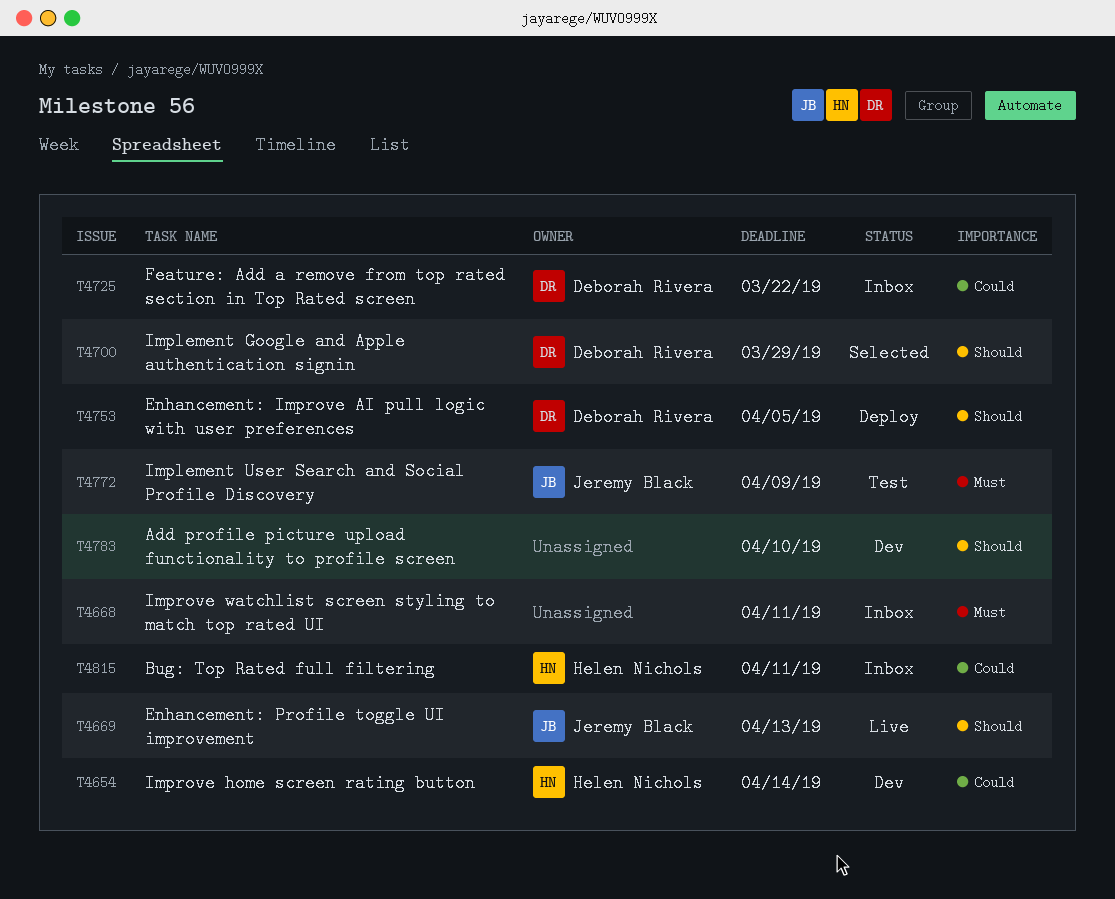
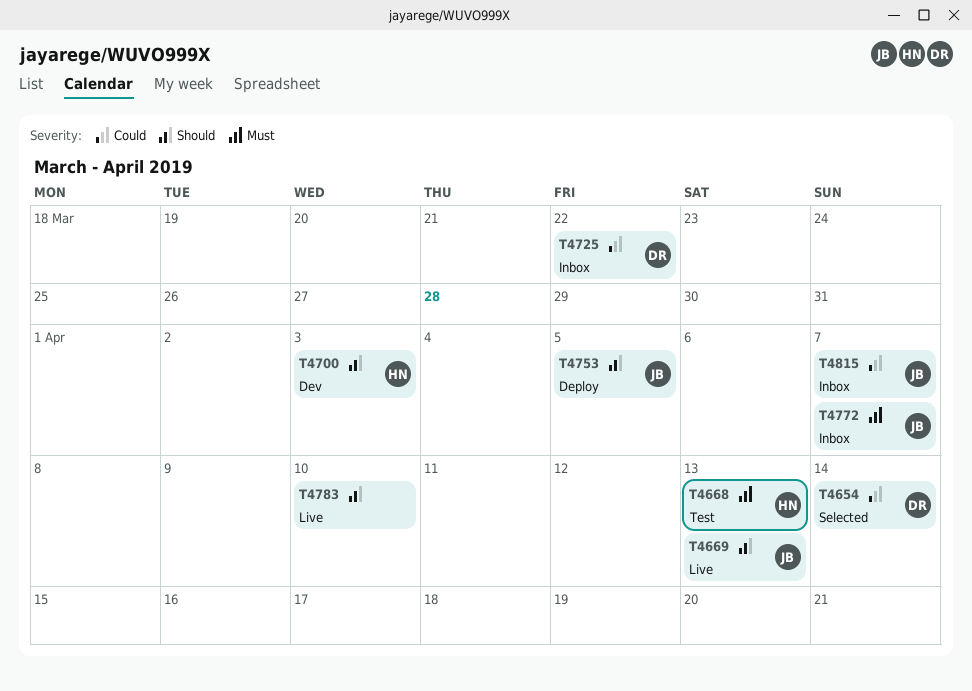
T4654, status: Dev -> Selected
T4654, owner: Helen Nichols -> Deborah Rivera
T4668, status: Inbox -> Test
T4668, owner: none -> Helen Nichols
T4668, due: Apr 11 -> Apr 13
T4700, status: Selected -> Dev
T4700, owner: Deborah Rivera -> Helen Nichols
T4700, due: Mar 29 -> Apr 3
T4753, owner: Deborah Rivera -> Jeremy Black
T4772, status: Test -> Inbox
T4772, due: Apr 9 -> Apr 7
T4783, status: Dev -> Live
T4815, owner: Helen Nichols -> Jeremy Black
T4815, due: Apr 11 -> Apr 7

